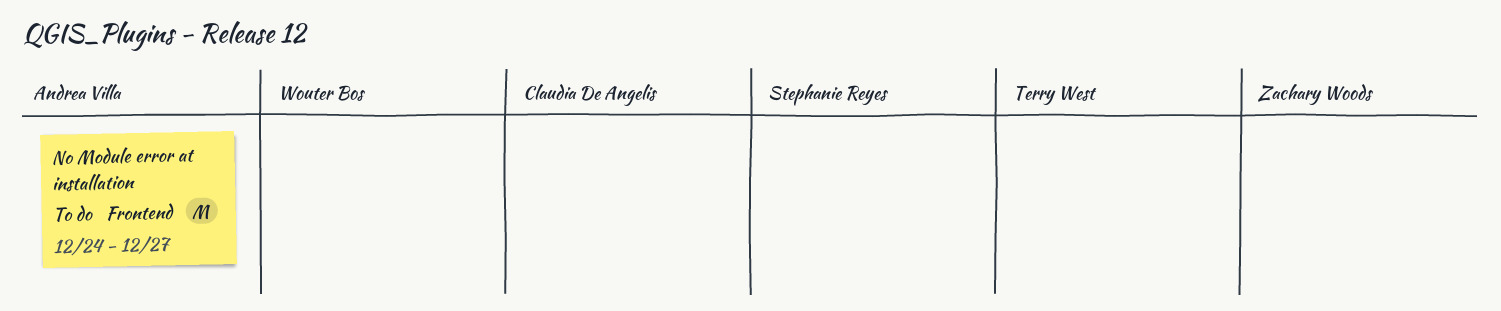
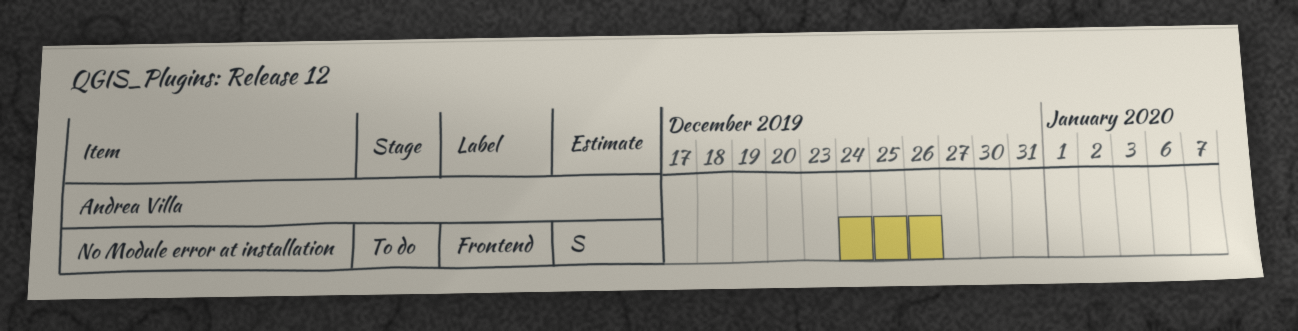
No Module error at installation, estimate: M -> S
No Module error at installation, due: Dec 27 -> Dec 26

